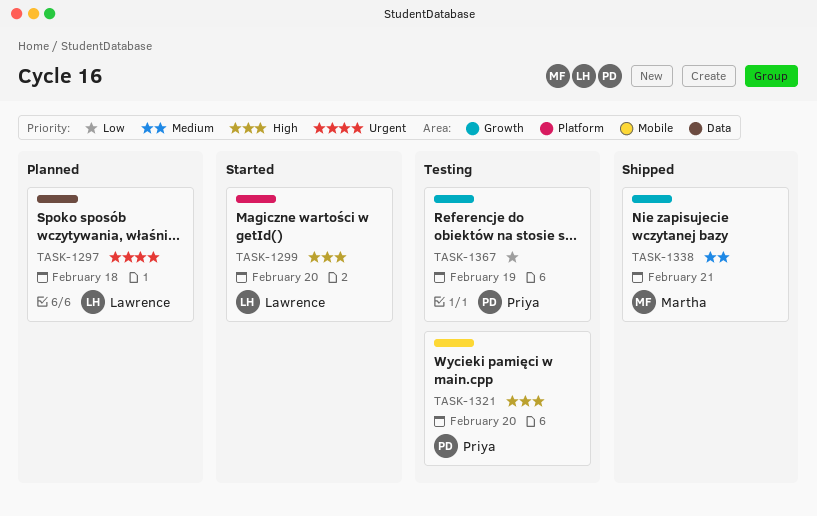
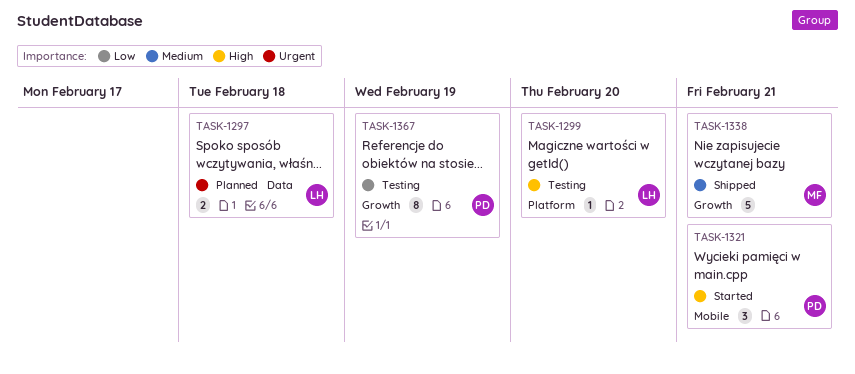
TASK-1299, status: Started -> Testing
TASK-1321, status: Testing -> Started
TASK-1321, due: Feb 20 -> Feb 21

